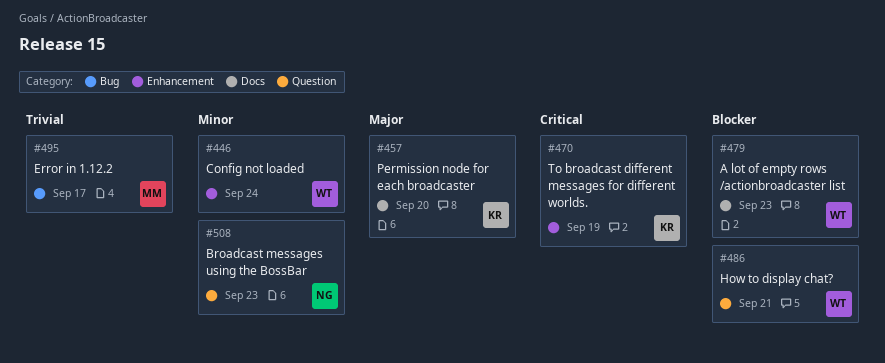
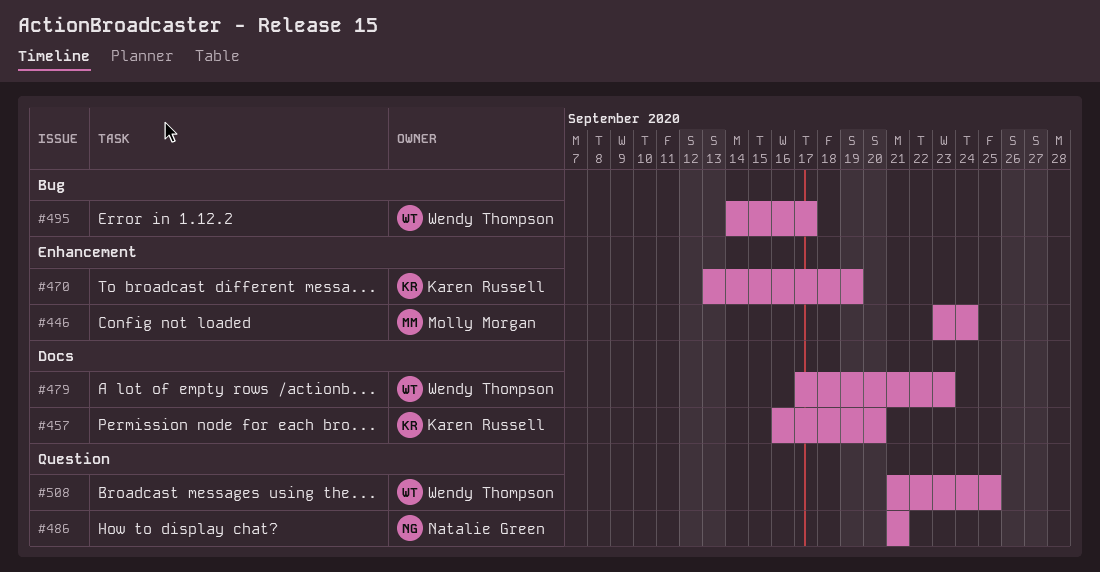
#446, owner: Wendy Thompson -> Molly Morgan
#486, owner: Wendy Thompson -> Natalie Green
#495, owner: Molly Morgan -> Wendy Thompson
#508, owner: Natalie Green -> Wendy Thompson
#508, due: Sep 23 -> Sep 25

